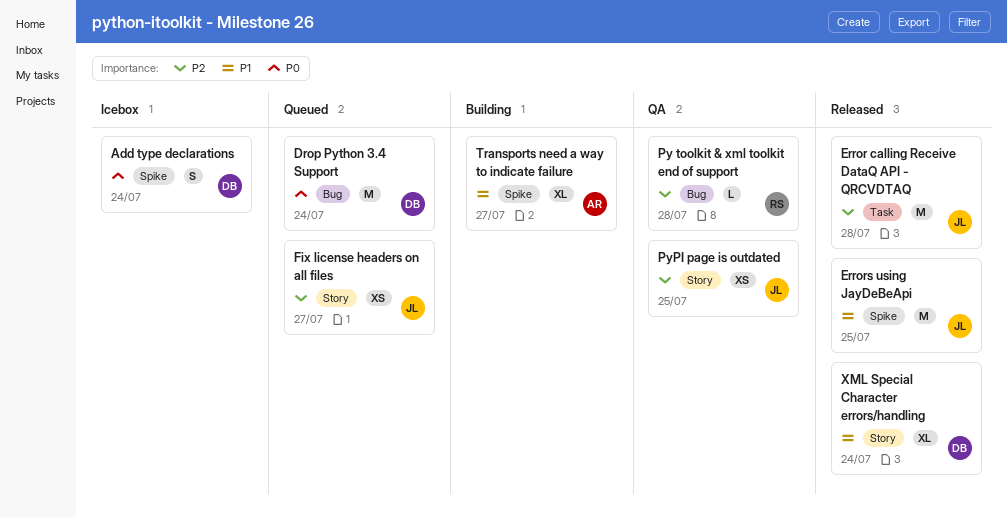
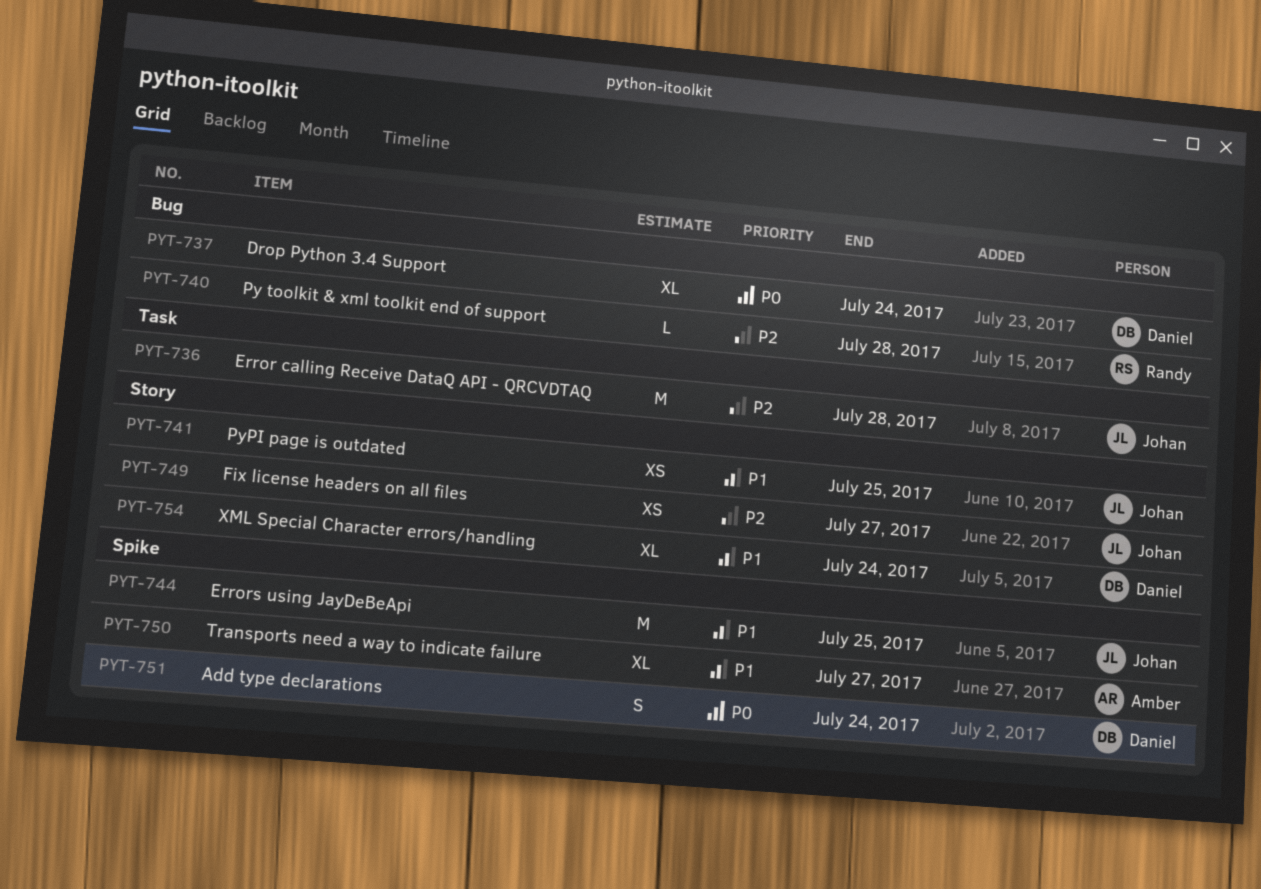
Drop Python 3.4 Support, estimate: M -> XL
PyPI page is outdated, priority: P2 -> P1

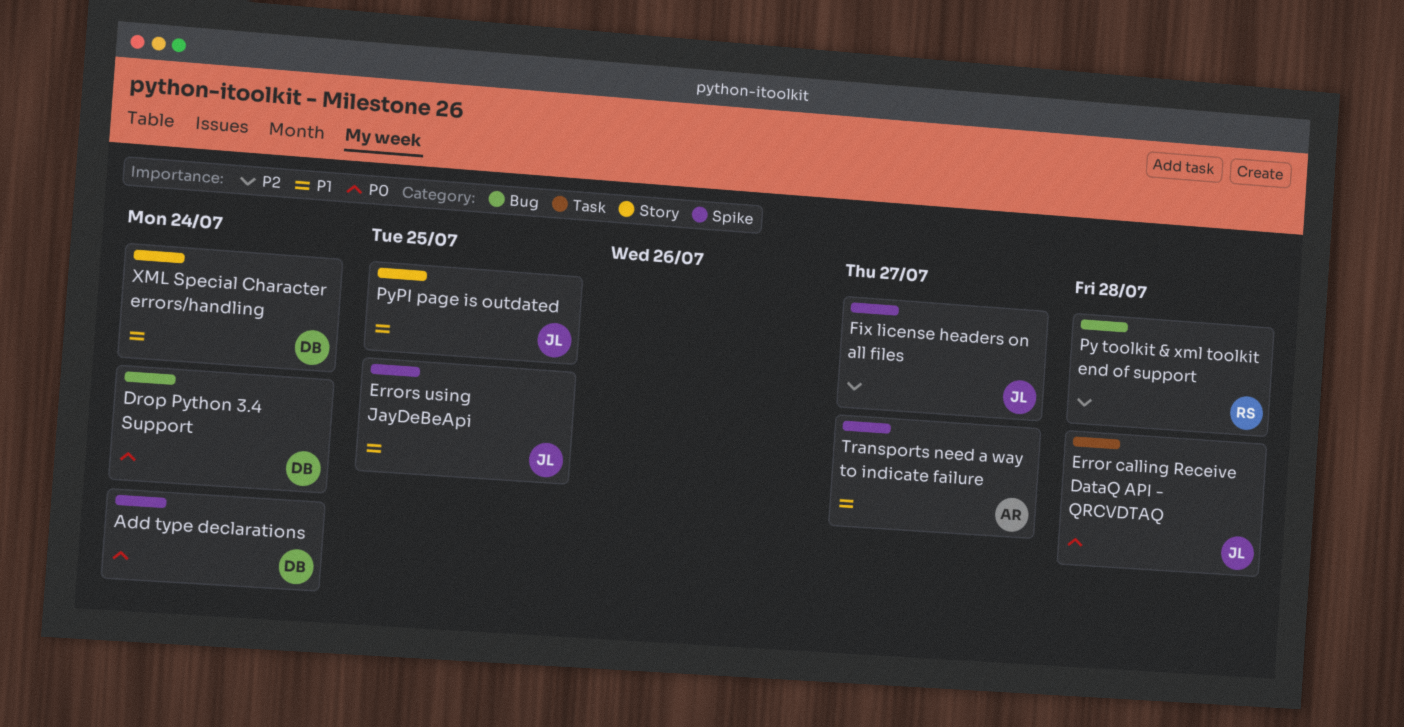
Error calling Receive DataQ API - QRCVDTAQ, priority: P2 -> P0
Fix license headers on all files, label: Story -> Spike

